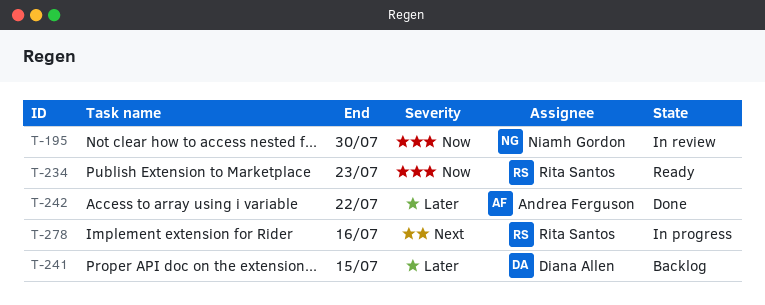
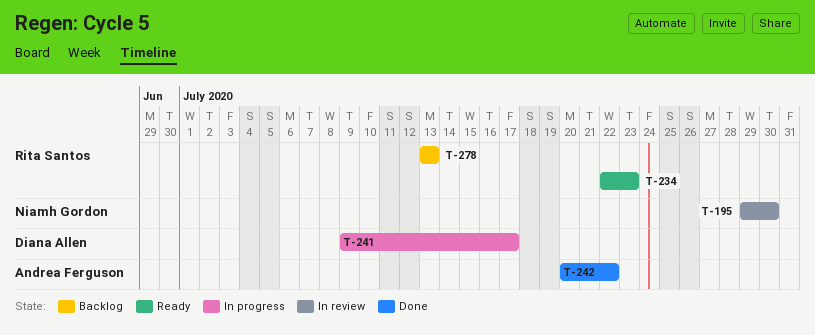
T-241, status: Backlog -> In progress
T-241, due: Jul 15 -> Jul 17
T-278, status: In progress -> Backlog
T-278, due: Jul 16 -> Jul 13

